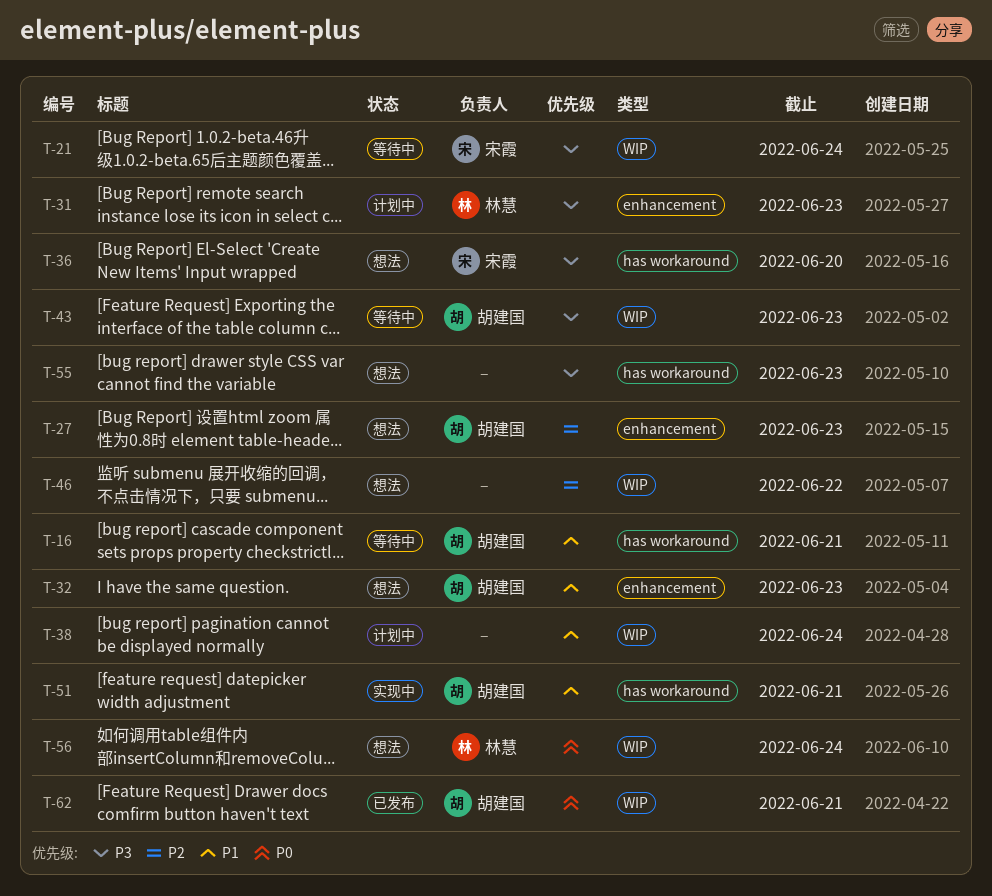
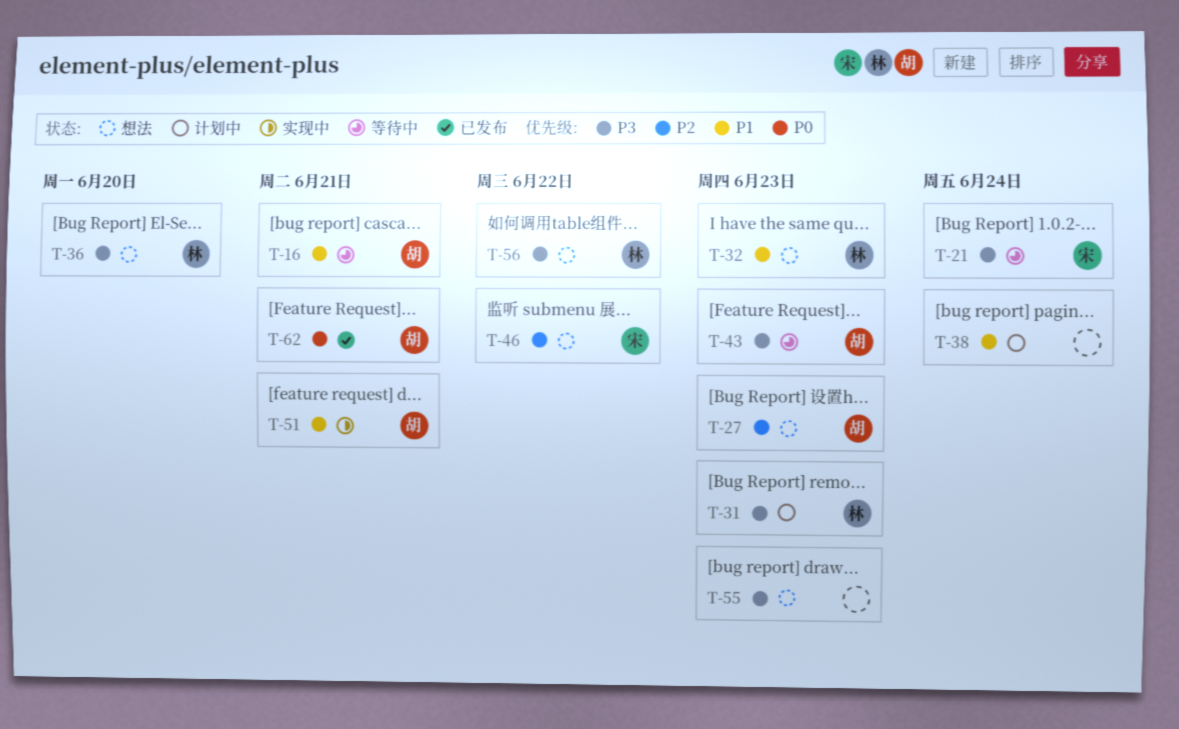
T-32, owner: 胡建国 -> 林慧
T-36, owner: 宋霞 -> 林慧
T-46, owner: none -> 宋霞
T-56, priority: P0 -> P3
T-56, due: Jun 24 -> Jun 22

